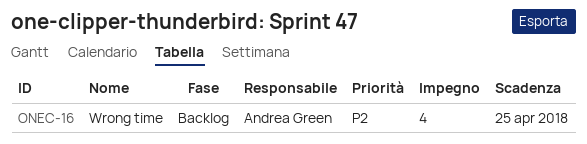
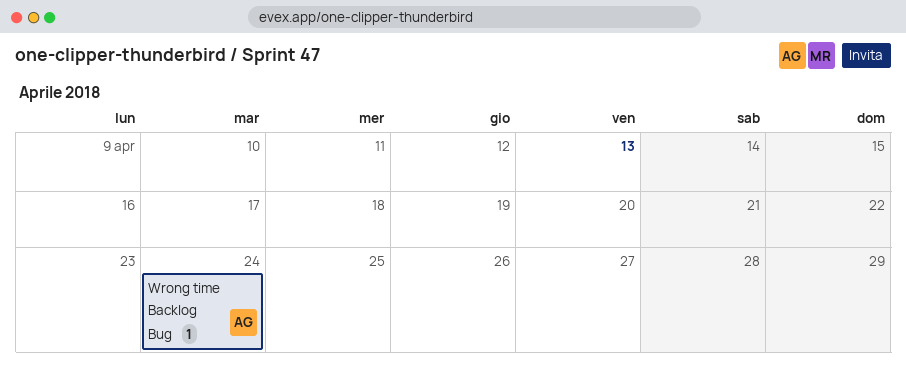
Wrong time, estimate: 4 -> 1
Wrong time, due: Apr 25 -> Apr 24

